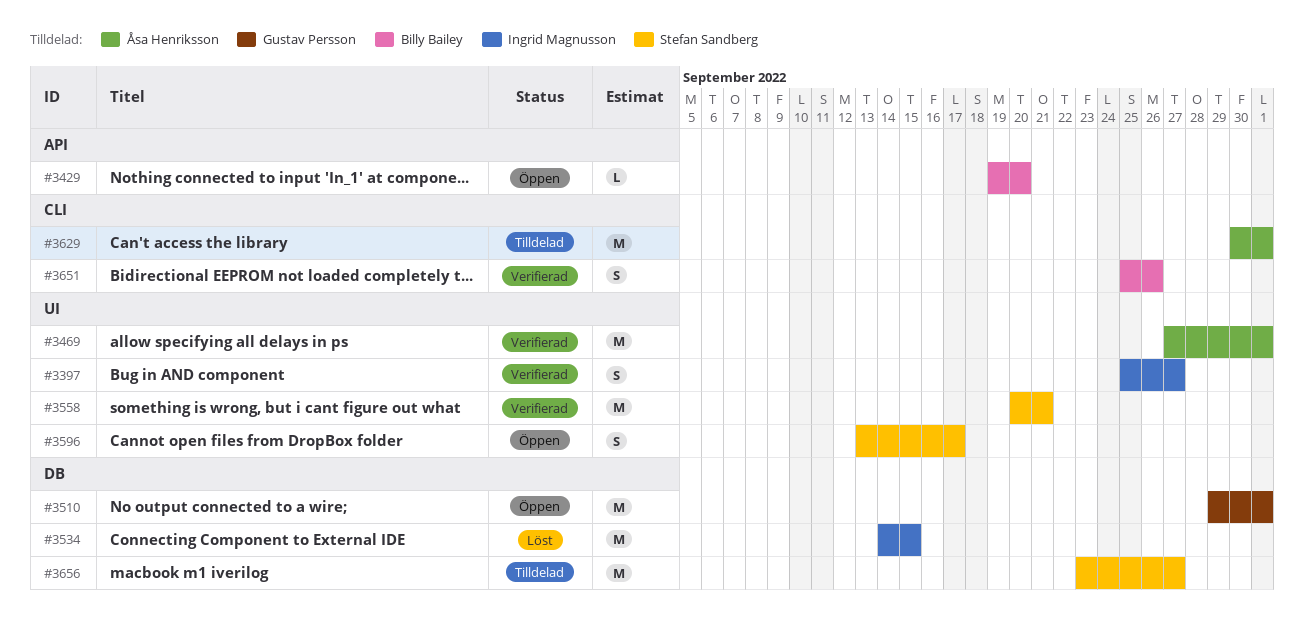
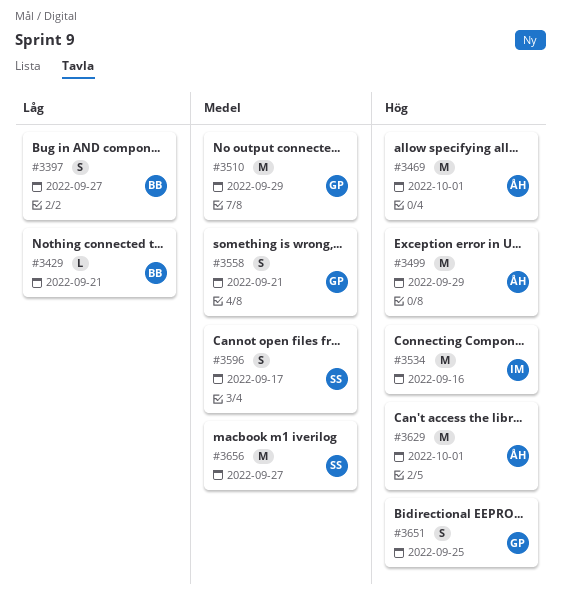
#3397, owner: Ingrid Magnusson -> Billy Bailey
#3429, due: Sep 20 -> Sep 21
#3499: none -> present
#3510, due: Oct 1 -> Sep 29
#3534, due: Sep 15 -> Sep 16
#3558, owner: Stefan Sandberg -> Gustav Persson
#3558, estimate: M -> S
#3651, owner: Billy Bailey -> Gustav Persson
#3651, due: Sep 26 -> Sep 25

